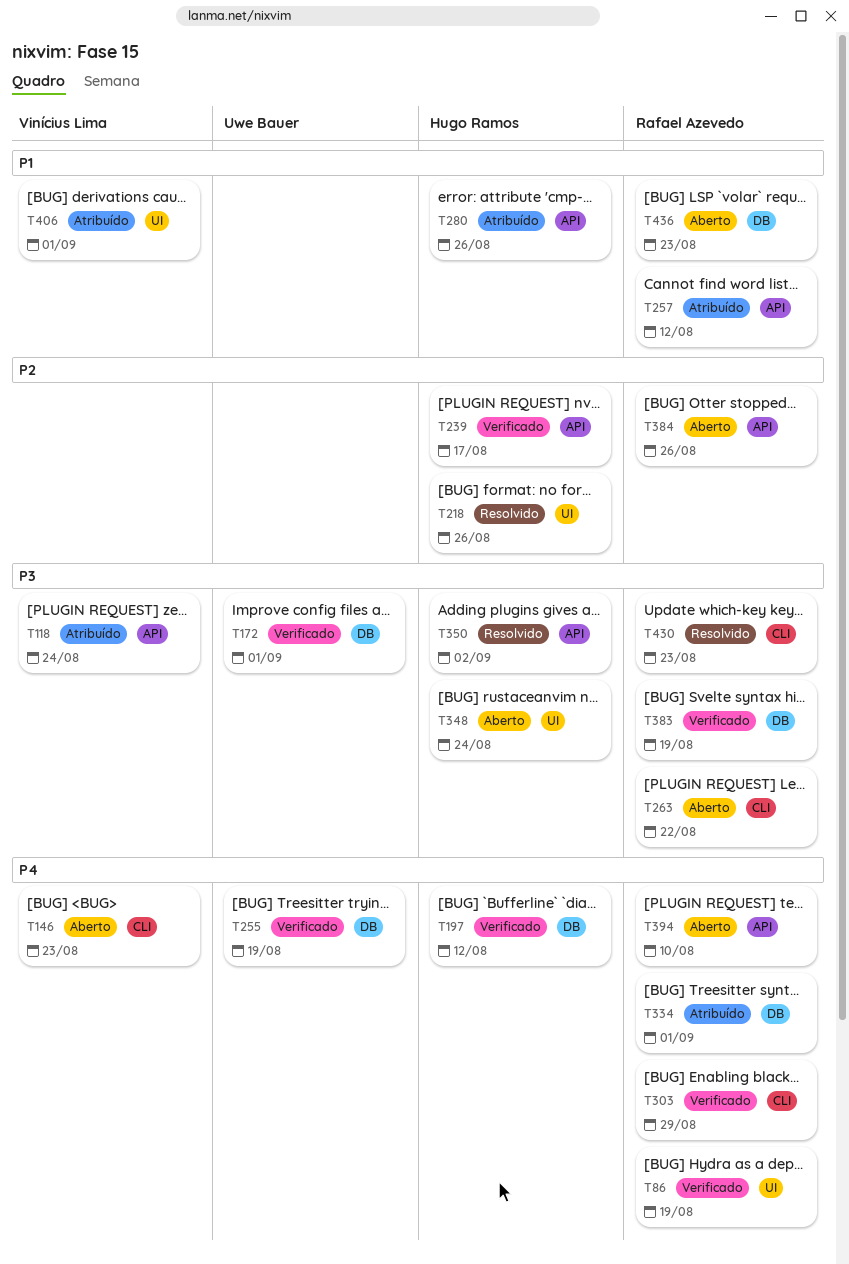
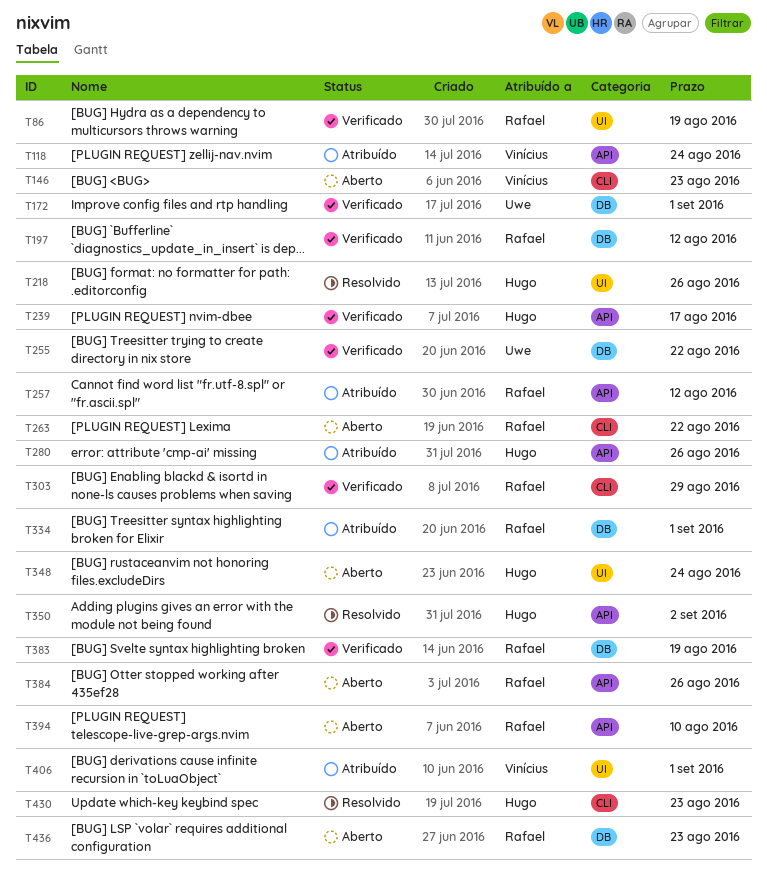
T197, owner: Hugo Ramos -> Rafael Azevedo
T255, due: Aug 19 -> Aug 22
T430, owner: Rafael Azevedo -> Hugo Ramos

